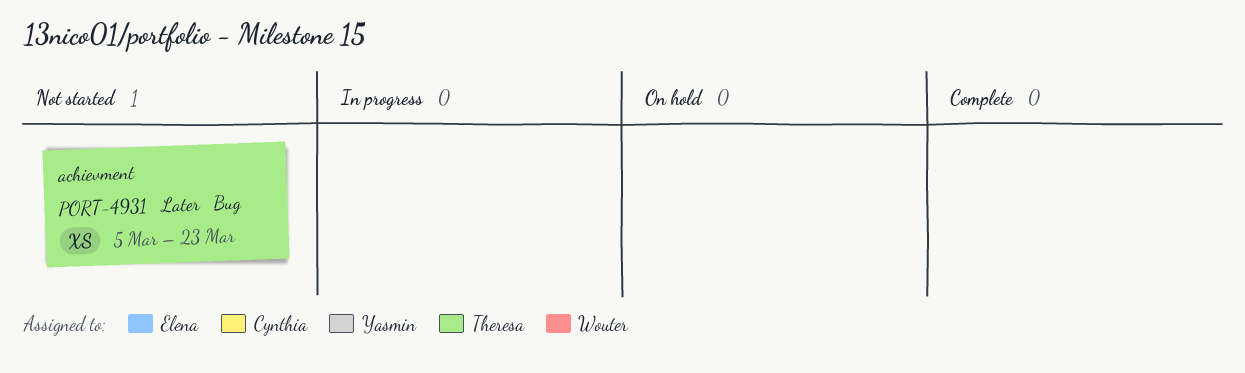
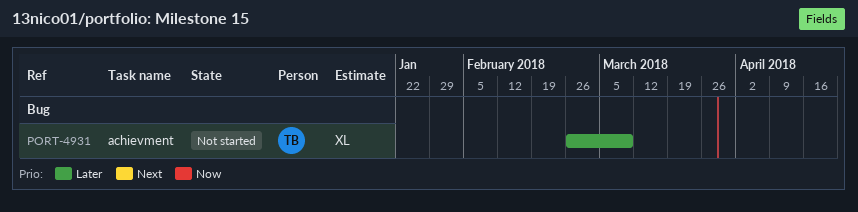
PORT-4931, estimate: XS -> XL
PORT-4931, start: Mar 5 -> Feb 26
PORT-4931, due: Mar 23 -> Mar 9

